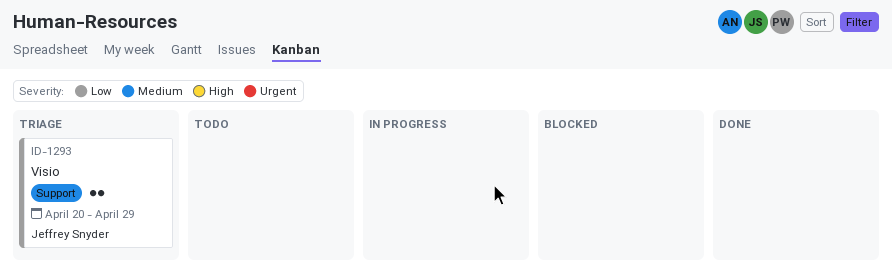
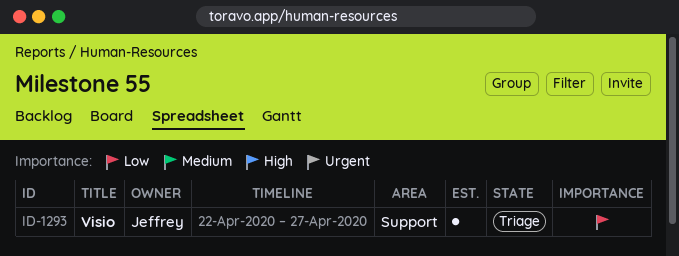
ID-1293, estimate: 2 -> 1
ID-1293, start: Apr 20 -> Apr 22
ID-1293, due: Apr 29 -> Apr 27

